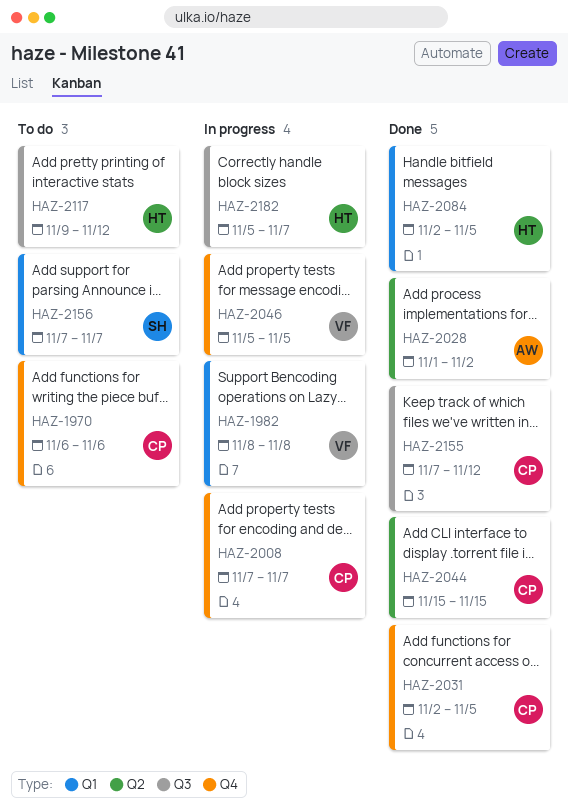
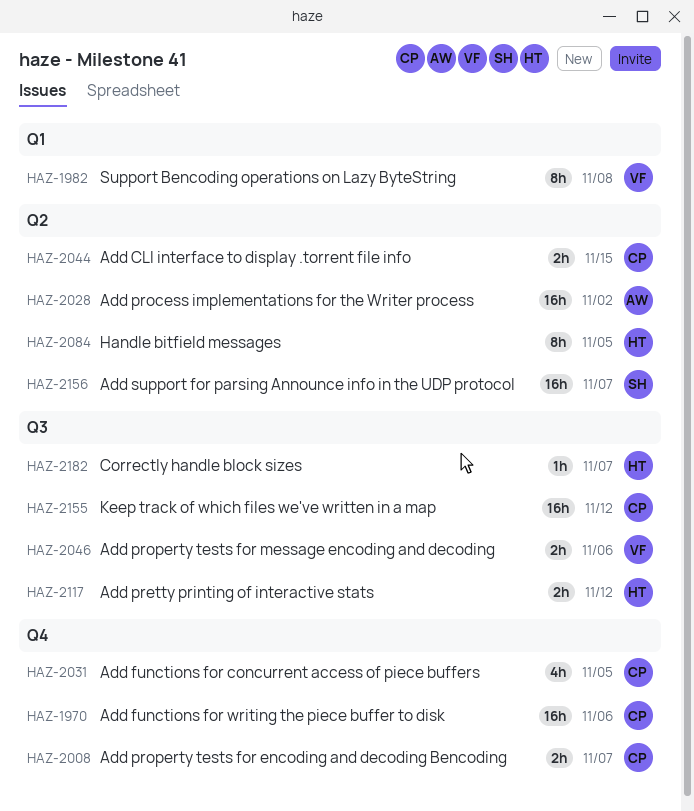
HAZ-2046, label: Q4 -> Q3
HAZ-2046, due: Nov 5 -> Nov 6
HAZ-2084, label: Q1 -> Q2
HAZ-2156, label: Q1 -> Q2

